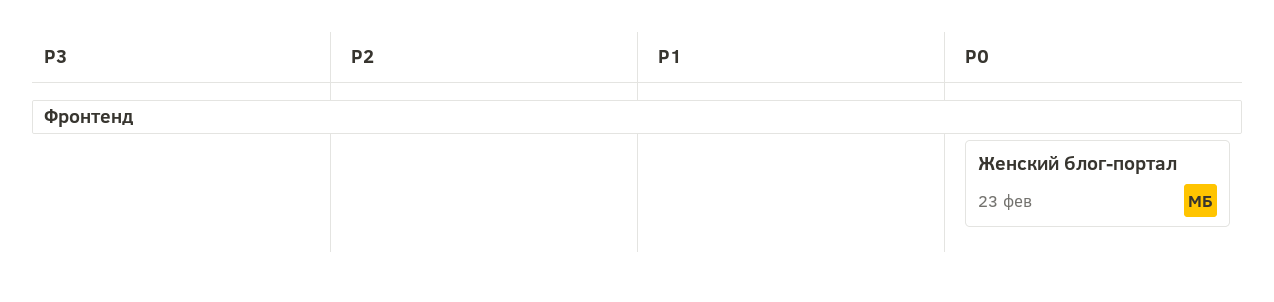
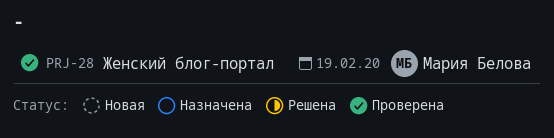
Женский блог-портал, due: Feb 23 -> Feb 19

